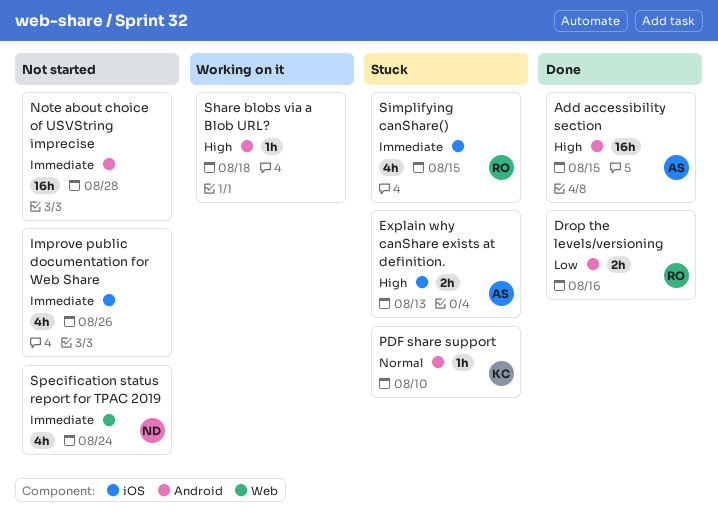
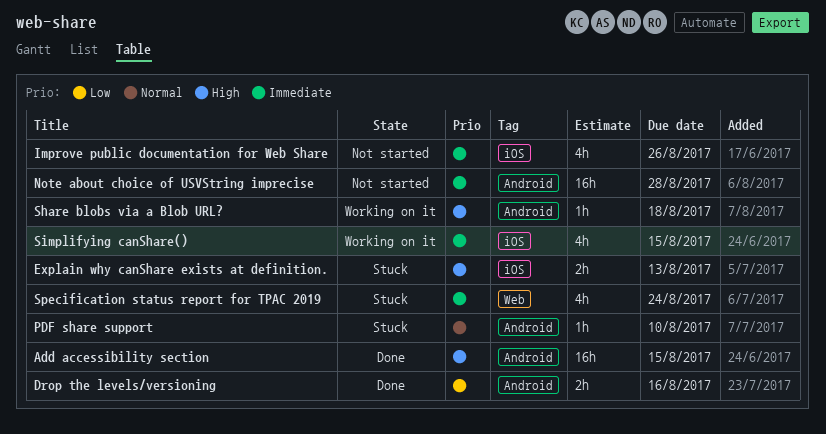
Simplifying canShare(), status: Stuck -> Working on it
Specification status report for TPAC 2019, status: Not started -> Stuck

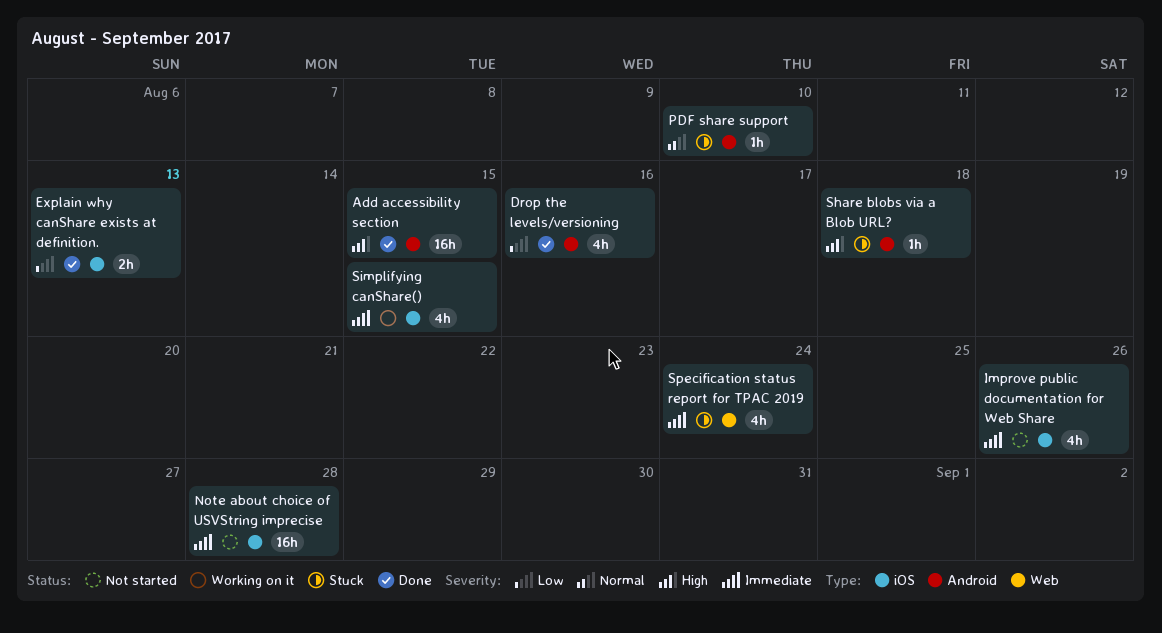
Drop the levels/versioning, estimate: 2h -> 4h
Explain why canShare exists at definition., status: Stuck -> Done
Explain why canShare exists at definition., priority: High -> Low
Note about choice of USVString imprecise, label: Android -> iOS
Share blobs via a Blob URL?, status: Working on it -> Stuck

